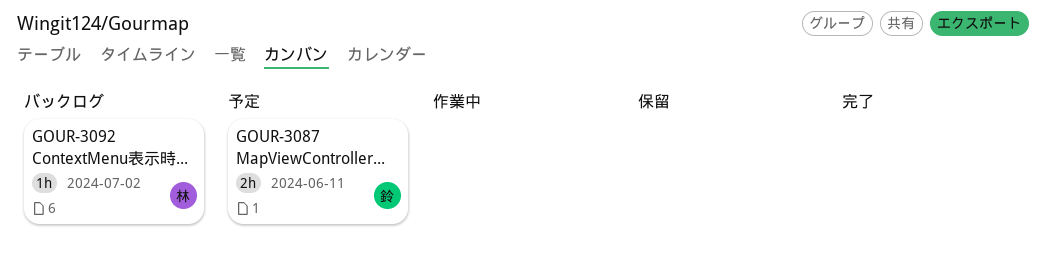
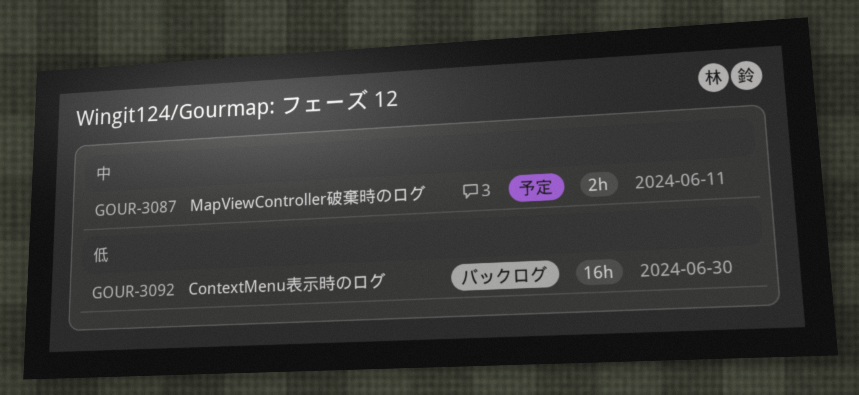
GOUR-3092, estimate: 1h -> 16h
GOUR-3092, due: Jul 2 -> Jun 30

